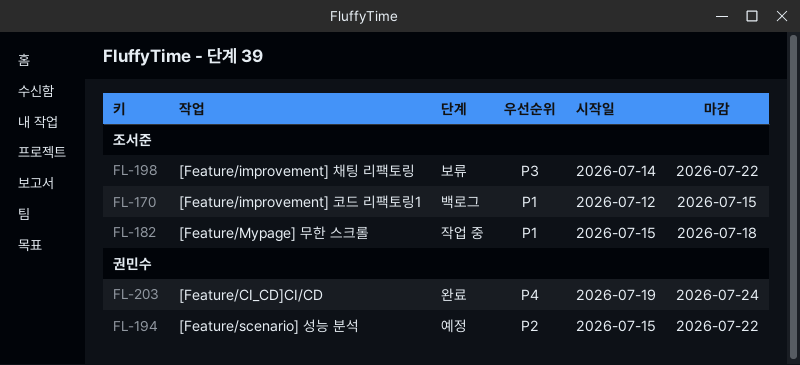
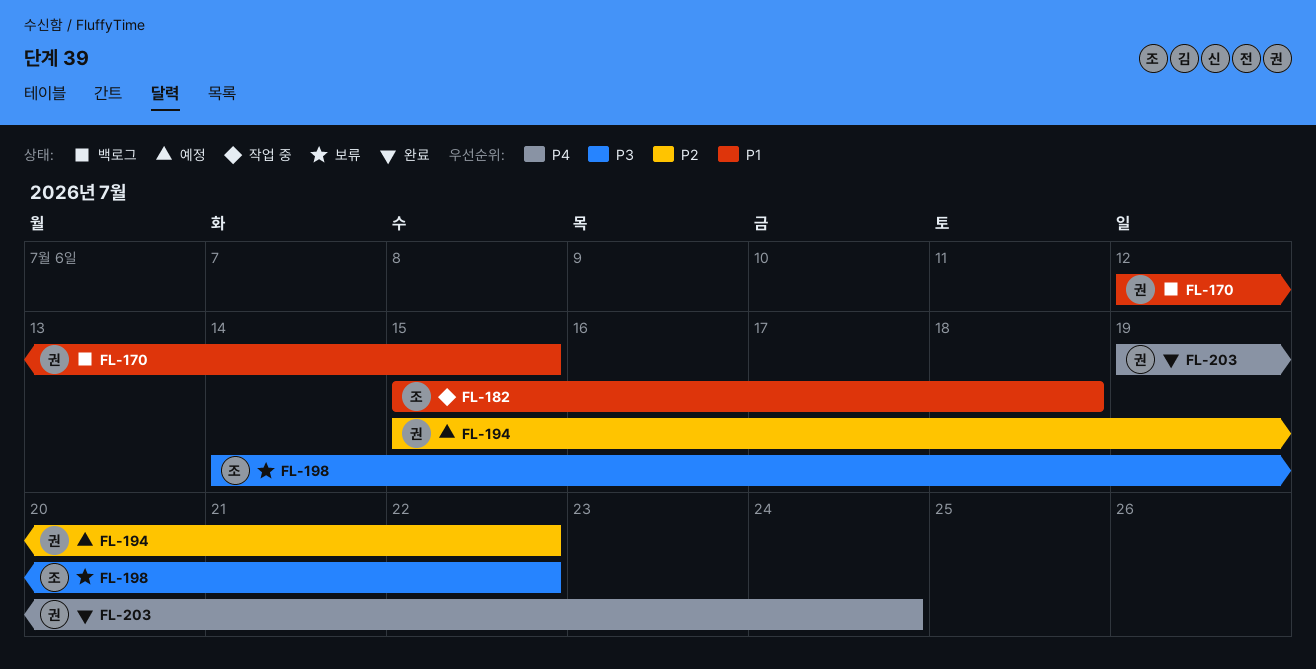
FL-170, owner: 조서준 -> 권민수

